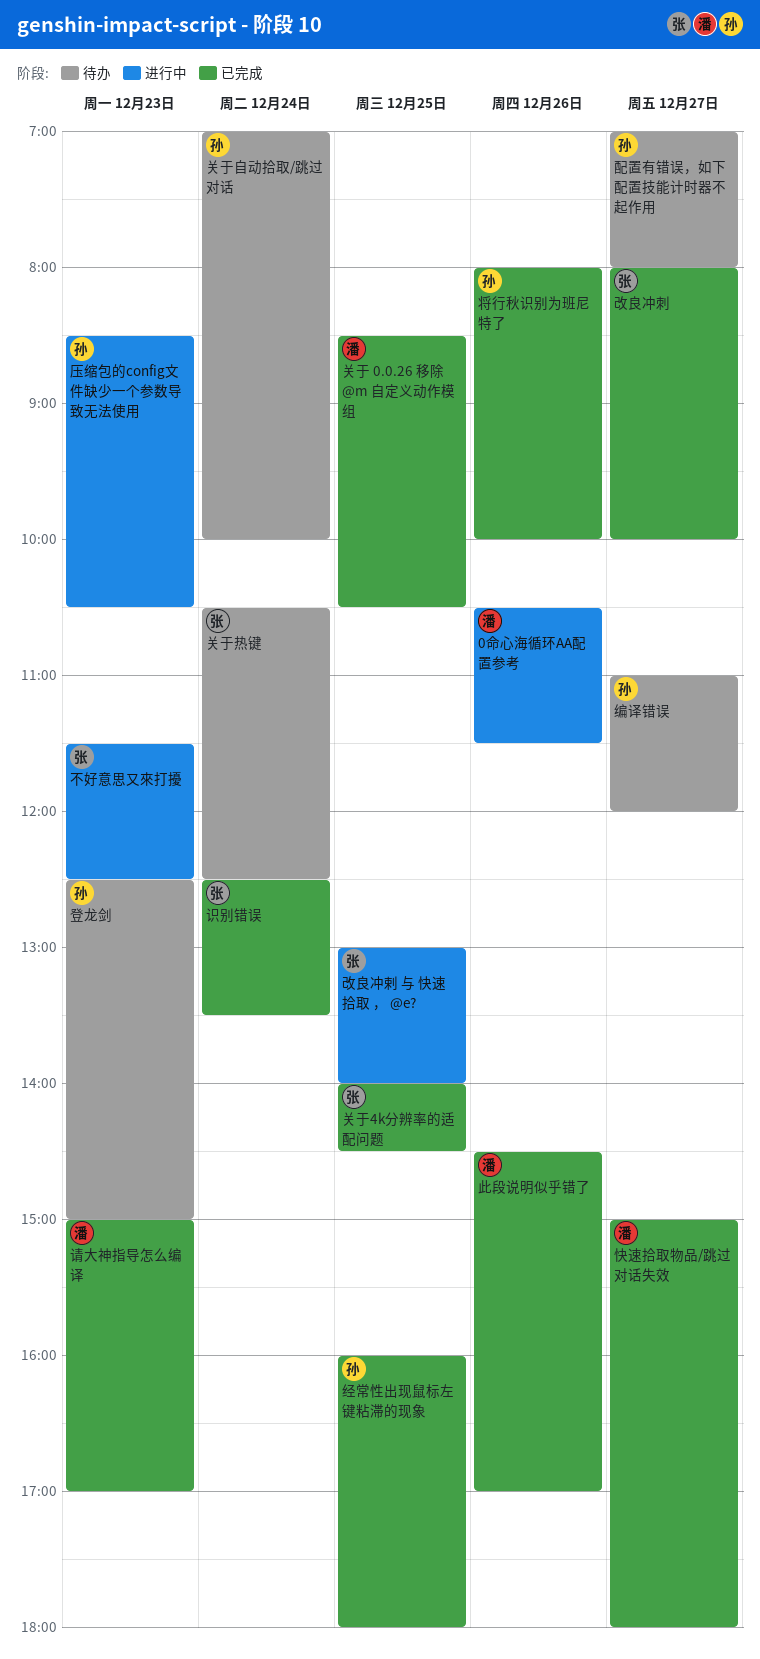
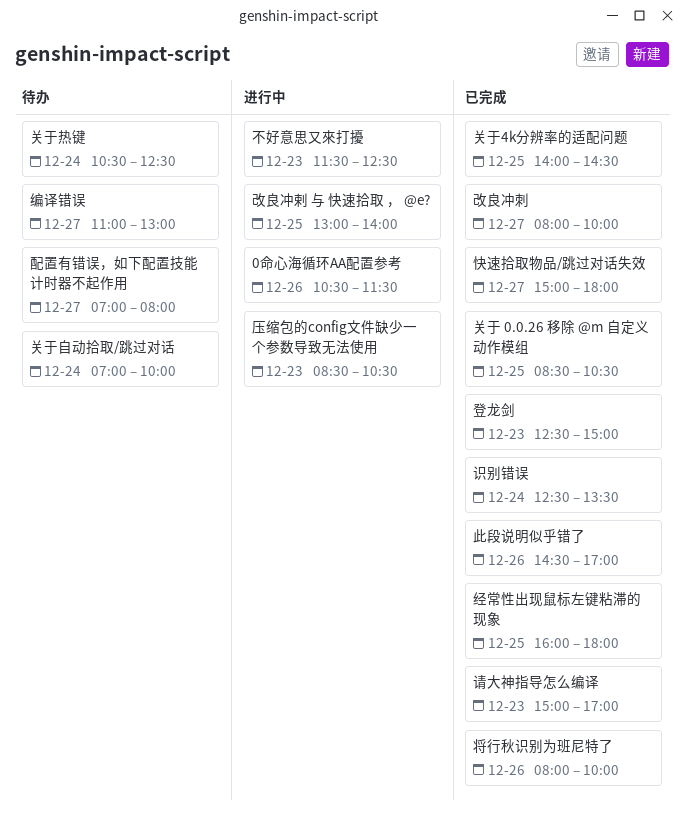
登龙剑, status: 待办 -> 已完成
编译错误, ends: 12:00 -> 13:00

